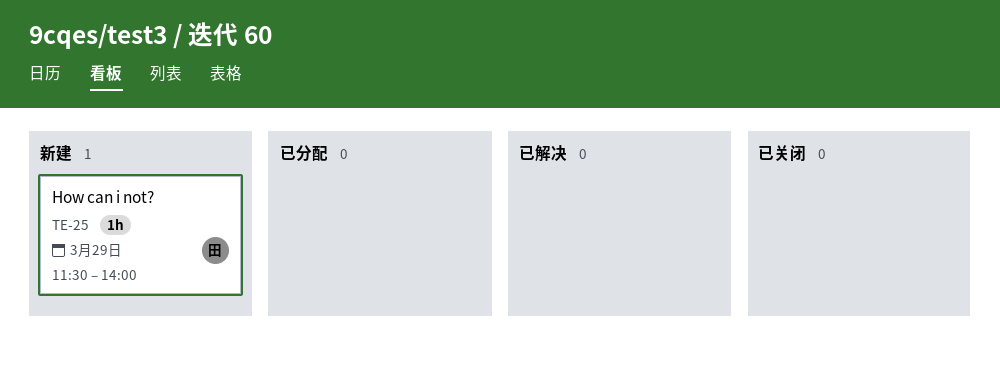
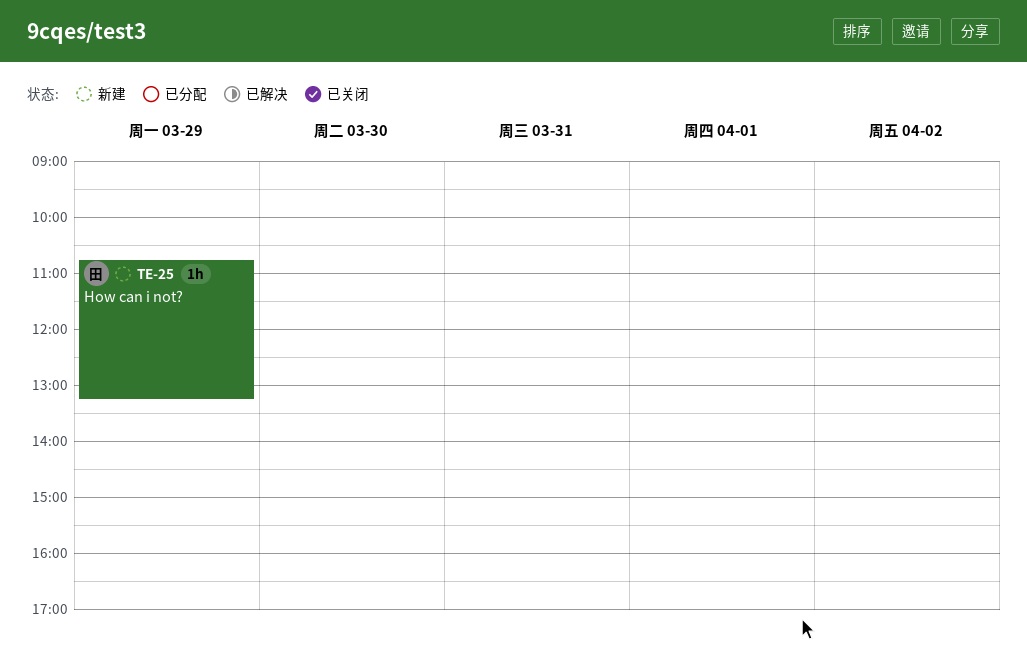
TE-25, begins: 11:30 -> 10:45
TE-25, ends: 14:00 -> 13:15

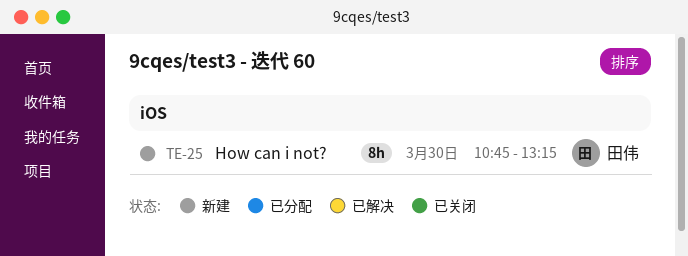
TE-25, estimate: 1h -> 8h
TE-25, day: Mar 29 -> Mar 30

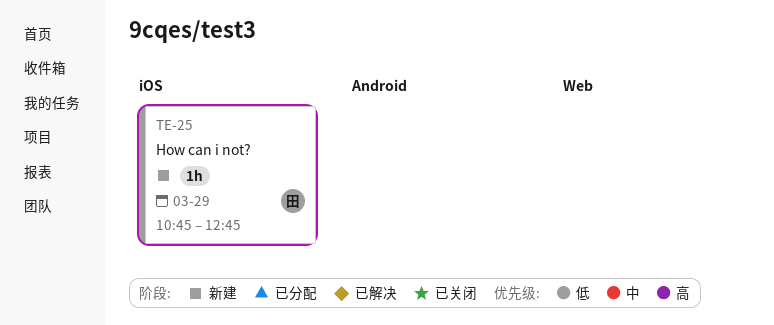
TE-25, estimate: 8h -> 1h
TE-25, day: Mar 30 -> Mar 29
TE-25, ends: 13:15 -> 12:45

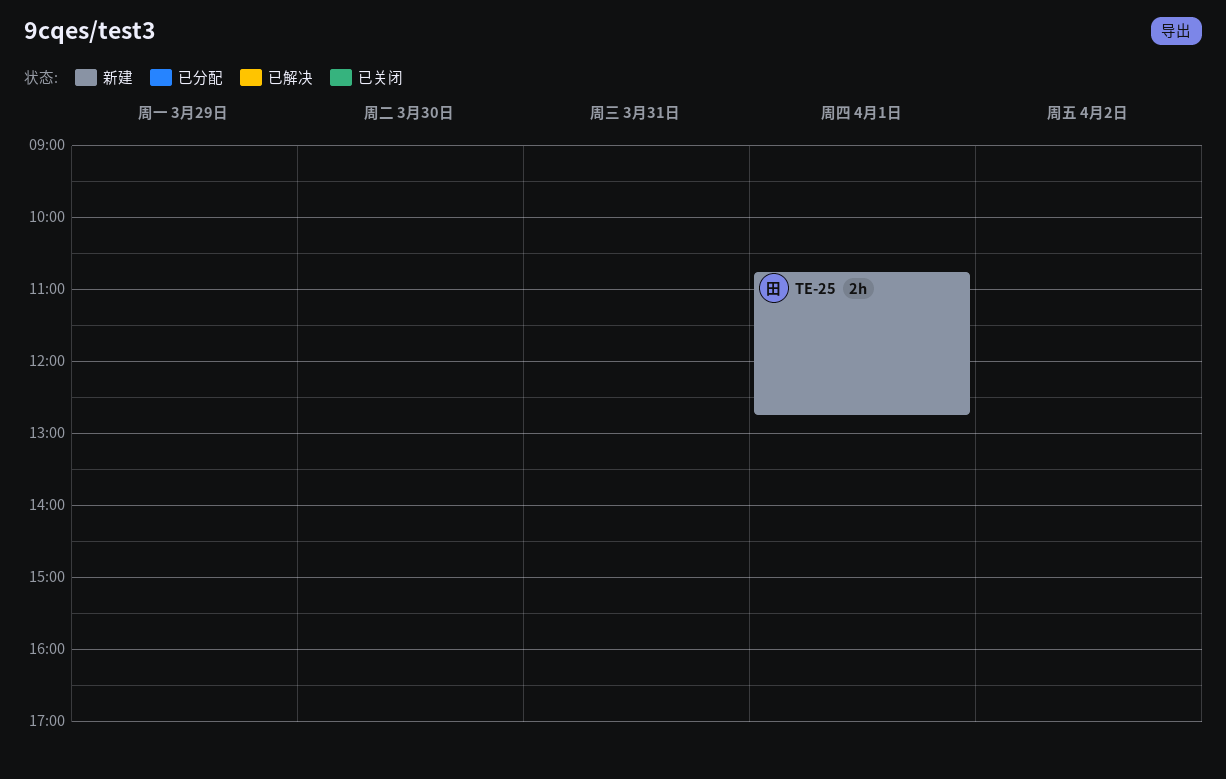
TE-25, estimate: 1h -> 2h
TE-25, day: Mar 29 -> Apr 1

